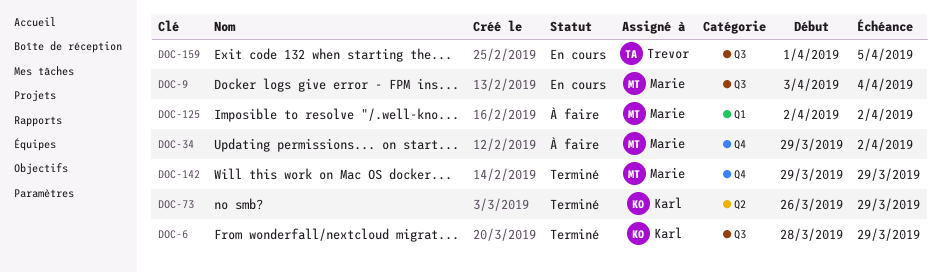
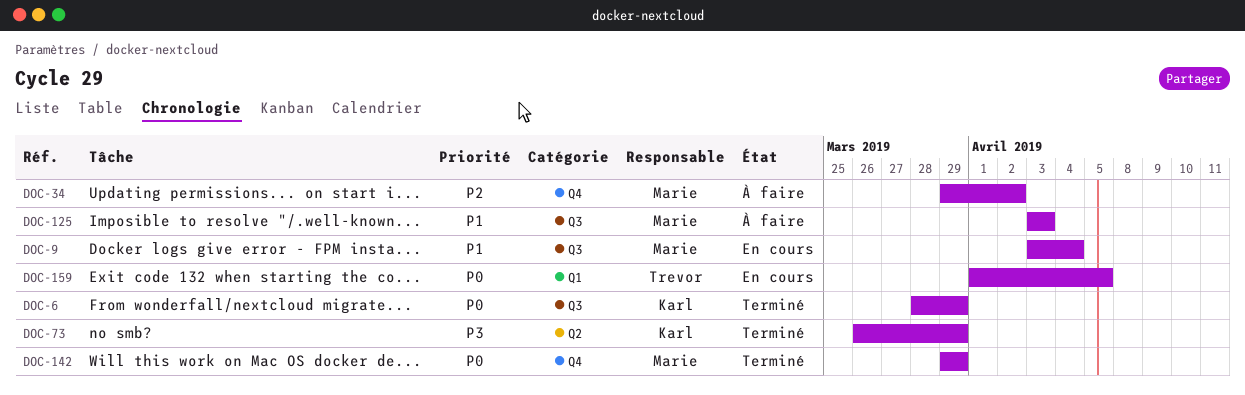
DOC-125, label: Q1 -> Q3
DOC-125, start: Apr 2 -> Apr 3
DOC-125, due: Apr 2 -> Apr 3
DOC-159, label: Q3 -> Q1

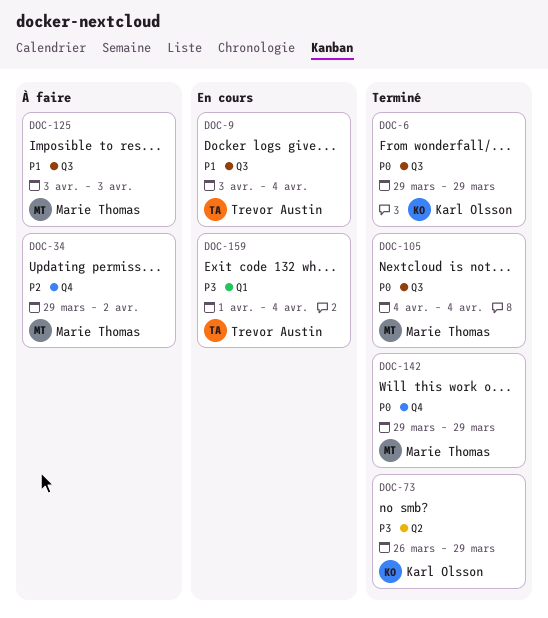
DOC-6, start: Mar 28 -> Mar 29
DOC-9, owner: Marie Thomas -> Trevor Austin
DOC-105: none -> present
DOC-159, priority: P0 -> P3
DOC-159, due: Apr 5 -> Apr 4

